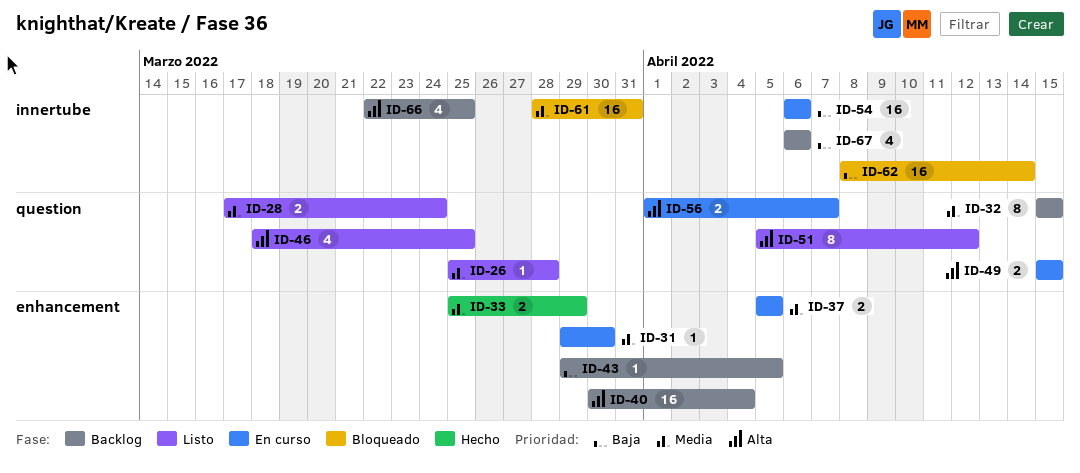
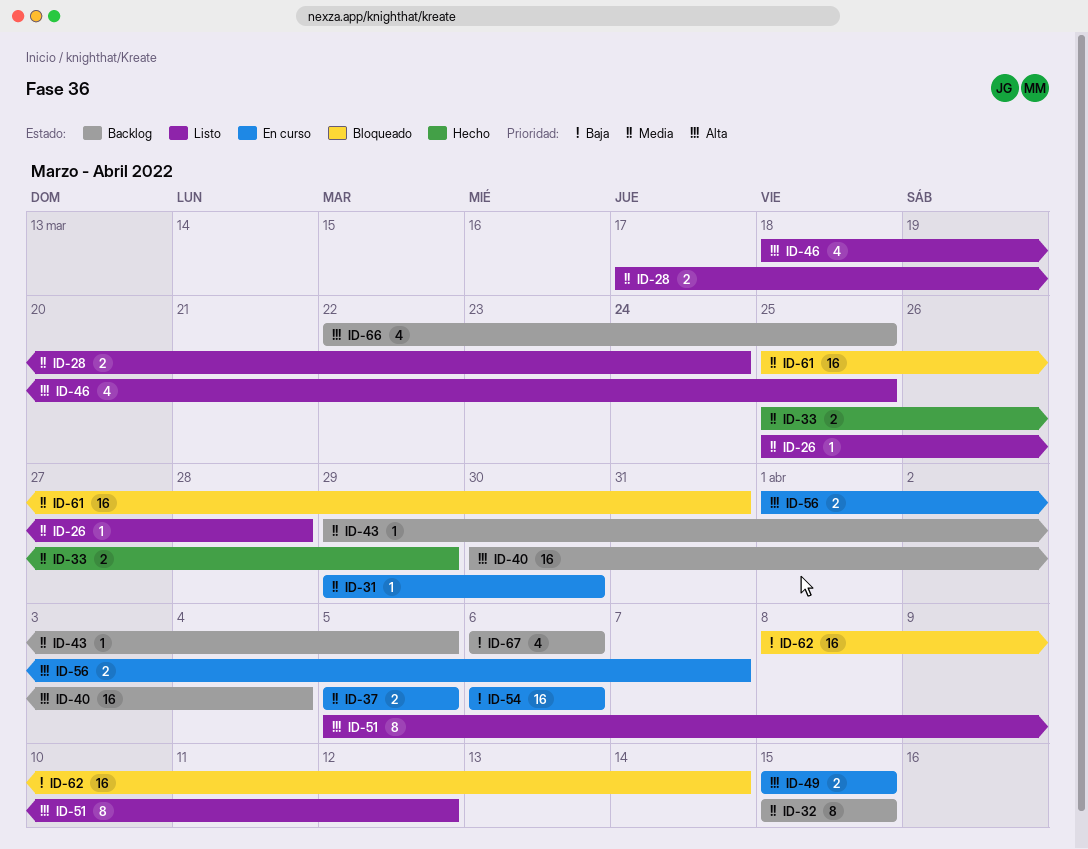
ID-43, priority: Baja -> Media
ID-61, start: Mar 28 -> Mar 25

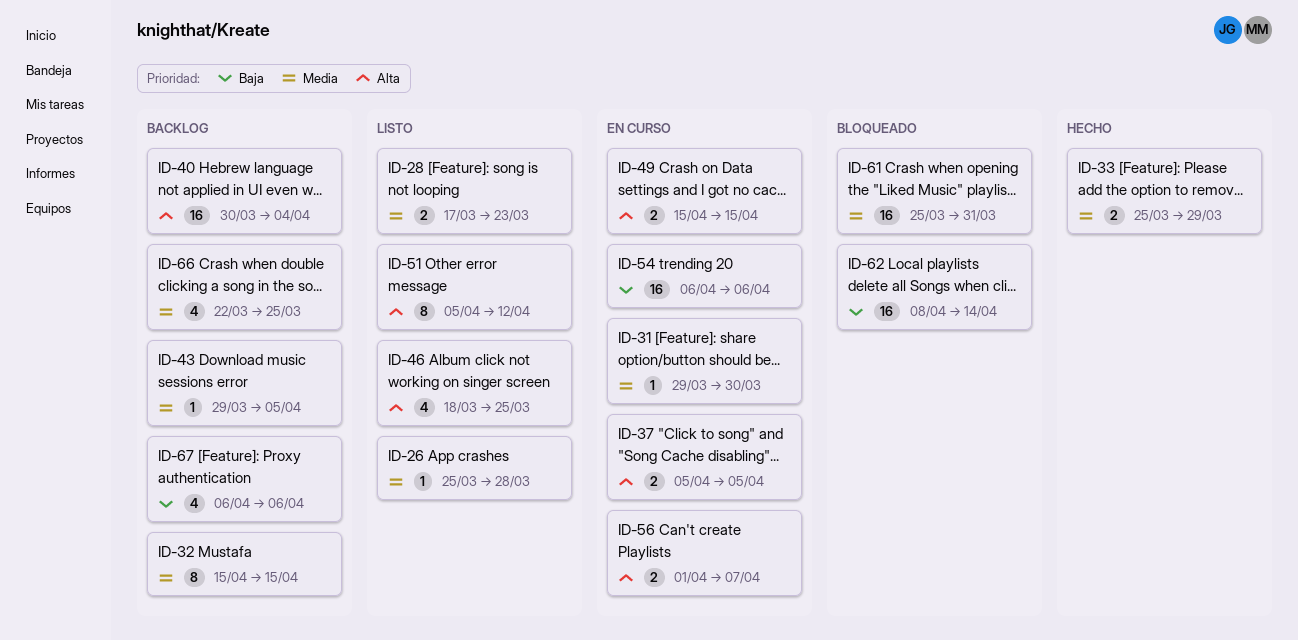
ID-28, due: Mar 24 -> Mar 23
ID-37, priority: Media -> Alta
ID-66, priority: Alta -> Media

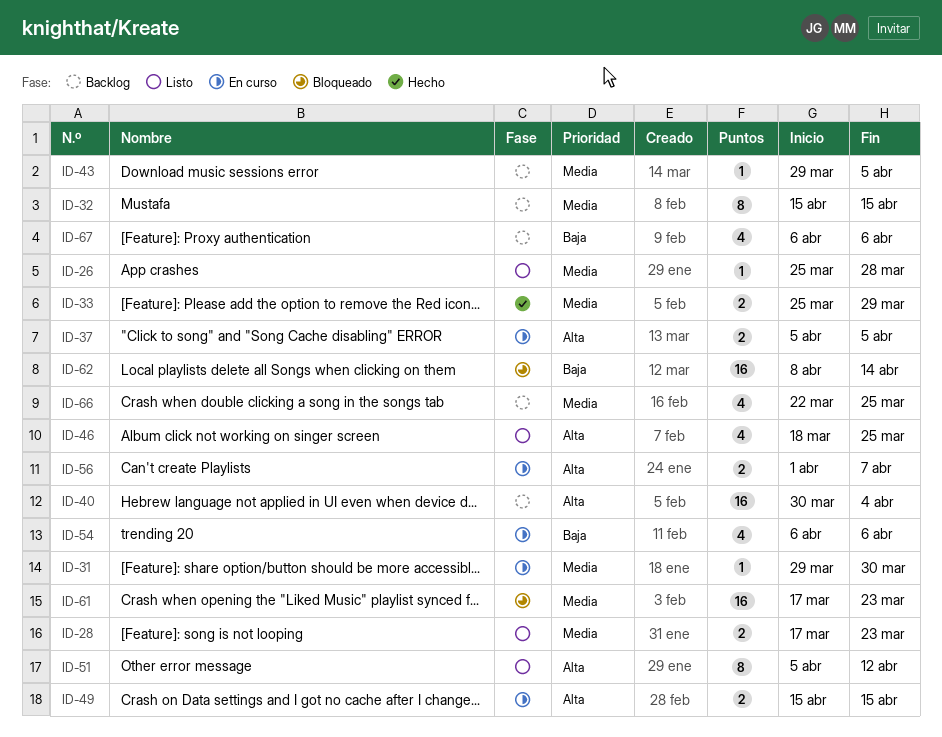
ID-54, estimate: 16 -> 4
ID-61, start: Mar 25 -> Mar 17
ID-61, due: Mar 31 -> Mar 23

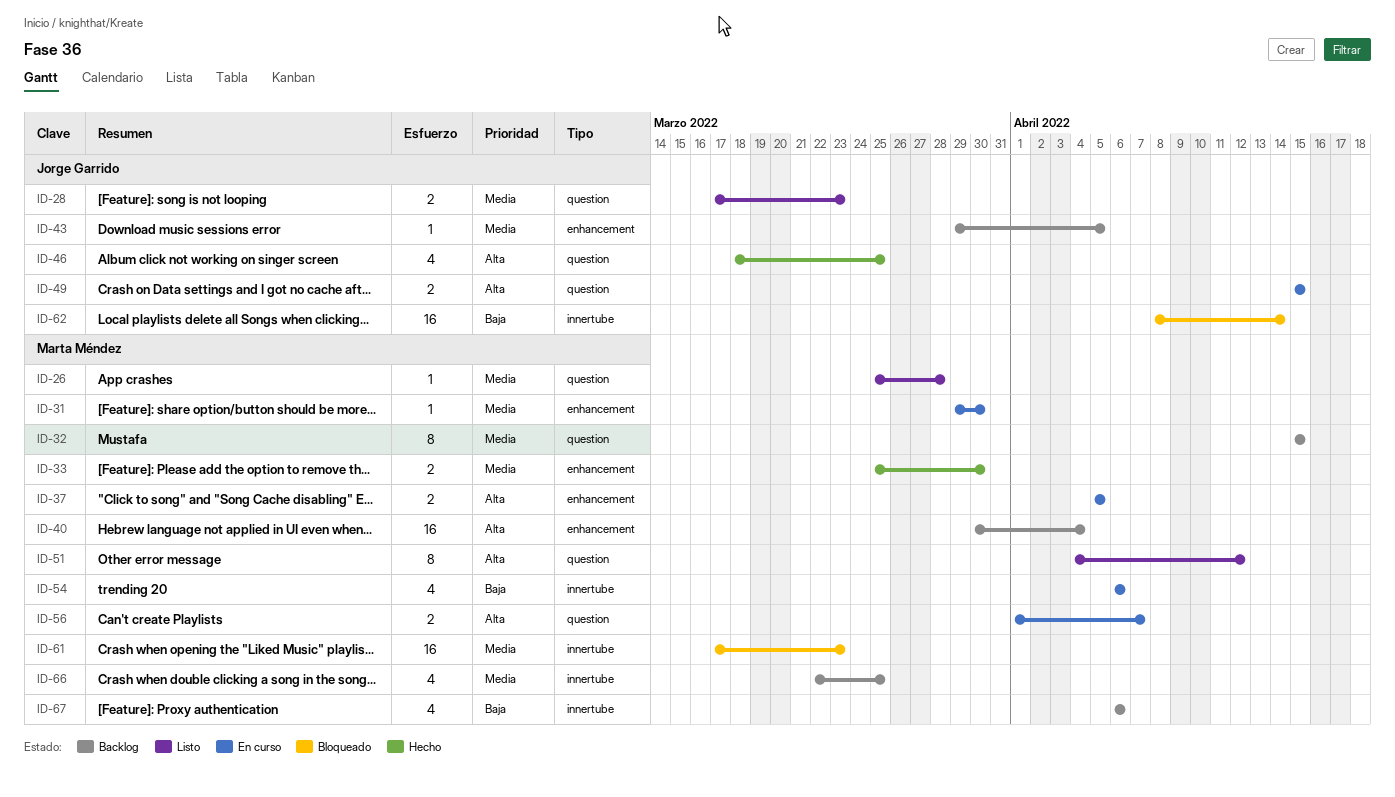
ID-33, due: Mar 29 -> Mar 30
ID-46, status: Listo -> Hecho
ID-51, start: Apr 5 -> Apr 4

